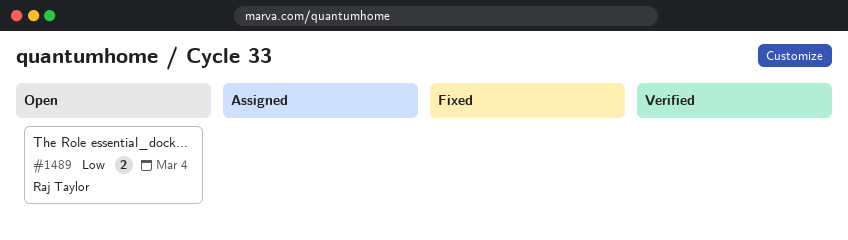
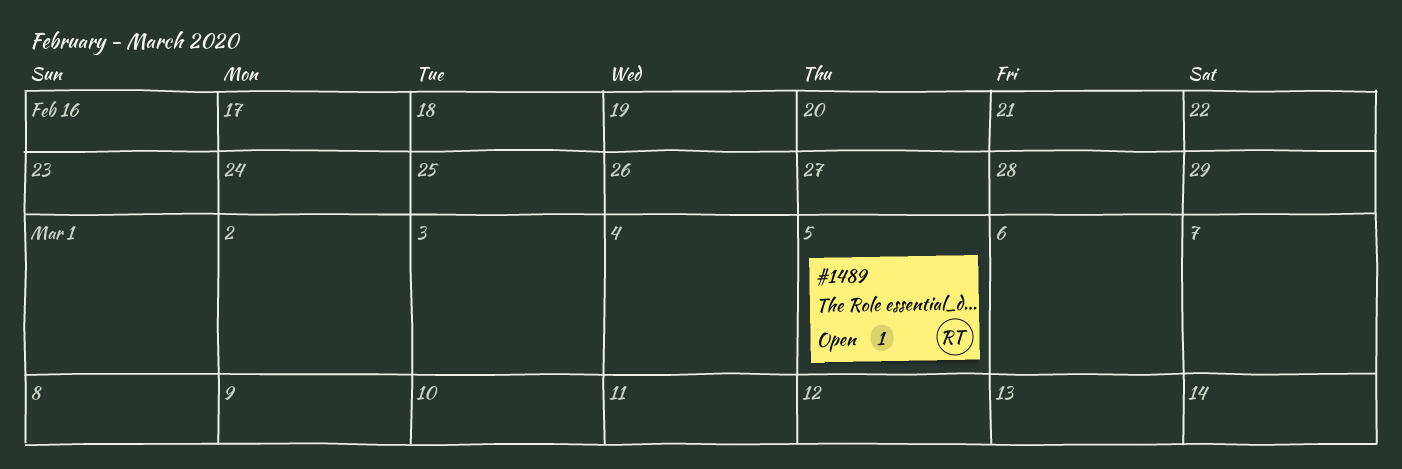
#1489, estimate: 2 -> 1
#1489, due: Mar 4 -> Mar 5

